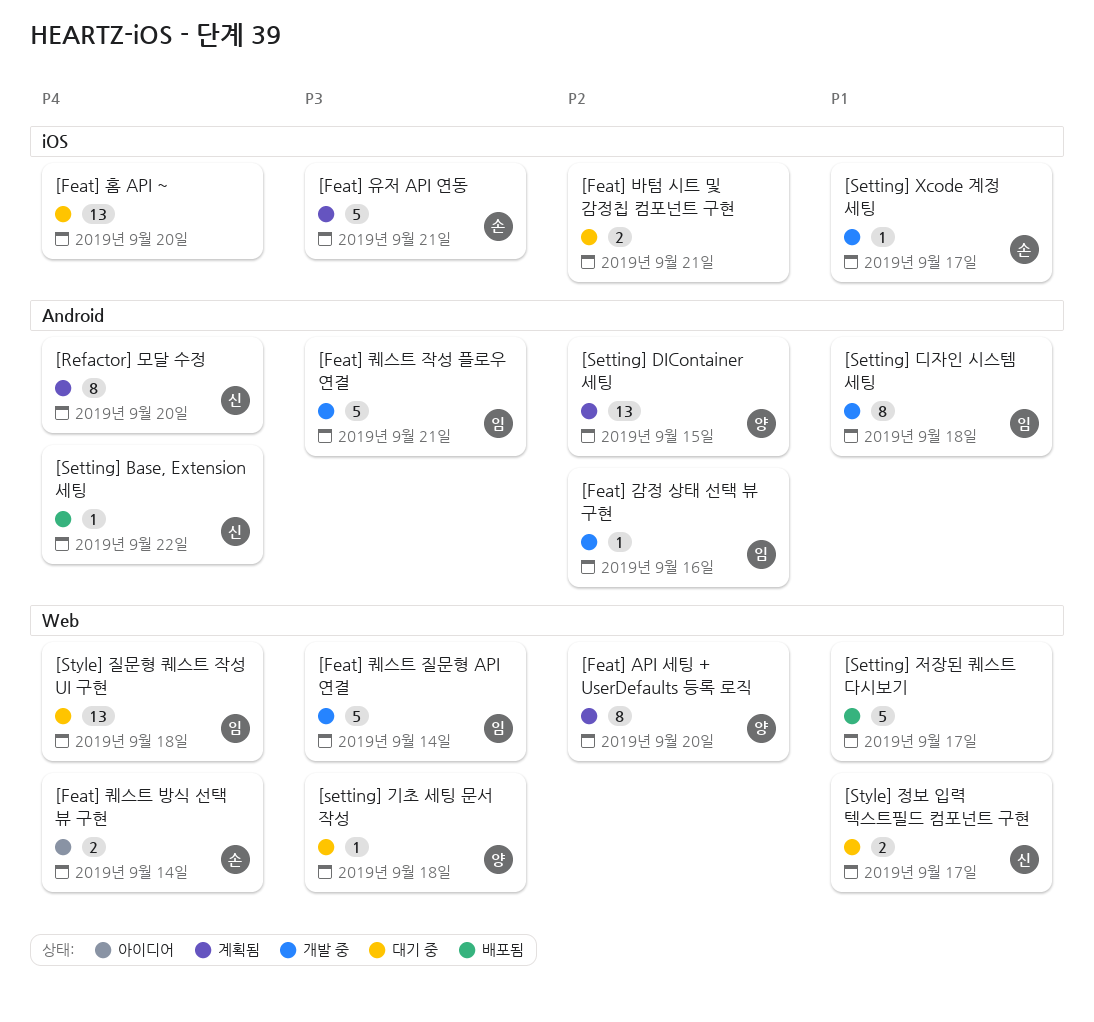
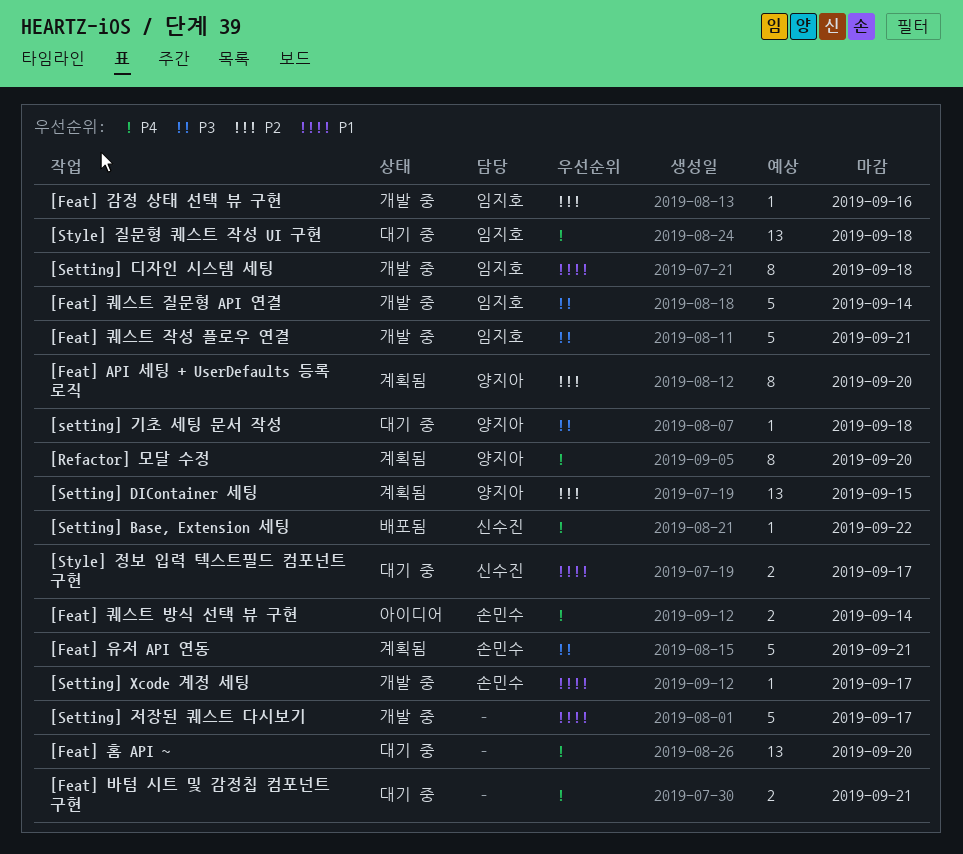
[Feat] 바텀 시트 및 감정칩 컴포넌트 구현, priority: P2 -> P4
[Refactor] 모달 수정, owner: 신수진 -> 양지아
[Setting] 저장된 퀘스트 다시보기, status: 배포됨 -> 개발 중

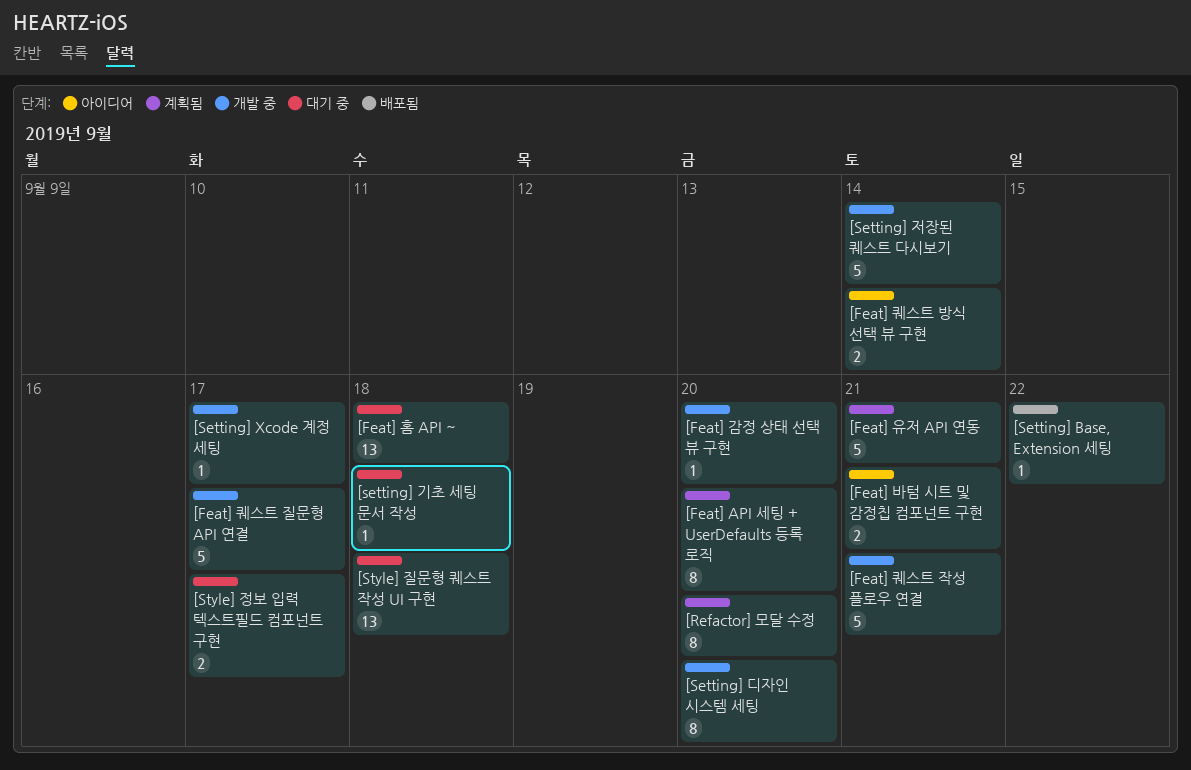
[Feat] 감정 상태 선택 뷰 구현, due: Sep 16 -> Sep 20
[Feat] 바텀 시트 및 감정칩 컴포넌트 구현, status: 대기 중 -> 아이디어
[Feat] 퀘스트 질문형 API 연결, due: Sep 14 -> Sep 17
[Feat] 홈 API ~, due: Sep 20 -> Sep 18
[Setting] DIContainer 세팅: present -> none
[Setting] 디자인 시스템 세팅, due: Sep 18 -> Sep 20
[Setting] 저장된 퀘스트 다시보기, due: Sep 17 -> Sep 14

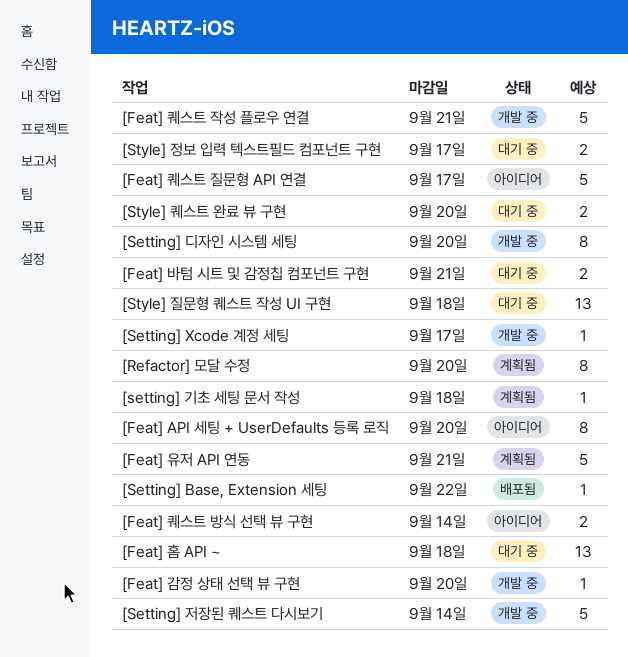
[Feat] API 세팅 + UserDefaults 등록 로직, status: 계획됨 -> 아이디어
[Feat] 바텀 시트 및 감정칩 컴포넌트 구현, status: 아이디어 -> 대기 중
[Feat] 퀘스트 질문형 API 연결, status: 개발 중 -> 아이디어
[setting] 기초 세팅 문서 작성, status: 대기 중 -> 계획됨
[Style] 퀘스트 완료 뷰 구현: none -> present

